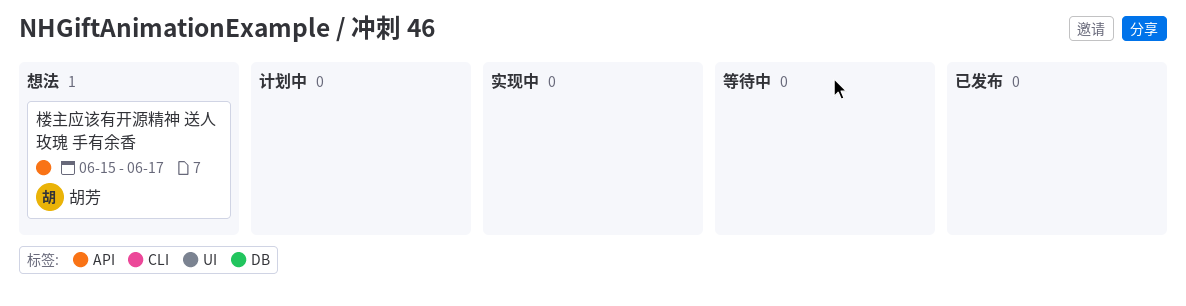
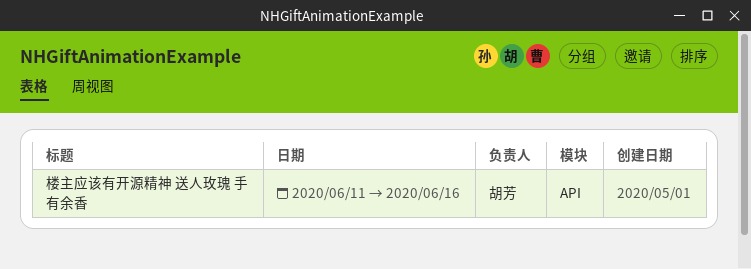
楼主应该有开源精神 送人玫瑰 手有余香, start: Jun 15 -> Jun 11
楼主应该有开源精神 送人玫瑰 手有余香, due: Jun 17 -> Jun 16

